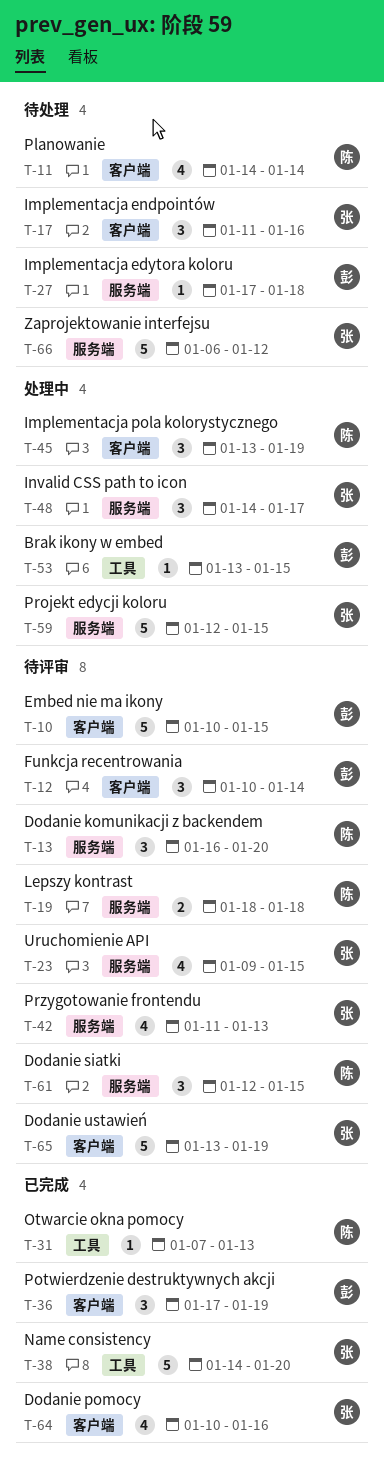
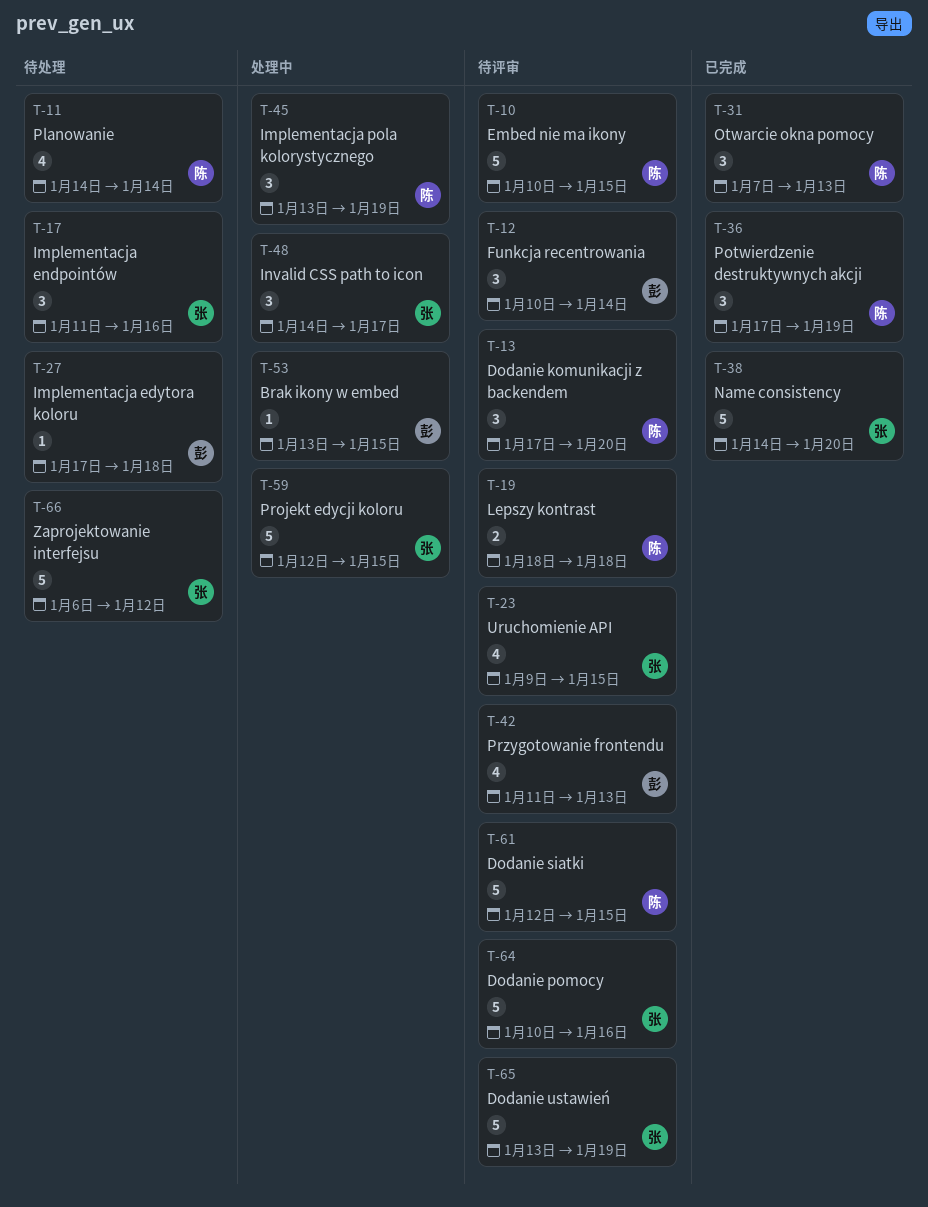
T-10, owner: 彭 -> 陈
T-13, start: Jan 16 -> Jan 17
T-31, estimate: 1 -> 3
T-36, owner: 彭 -> 陈
T-42, owner: 张 -> 彭
T-61, estimate: 3 -> 5
T-64, status: 已完成 -> 待评审
T-64, estimate: 4 -> 5

